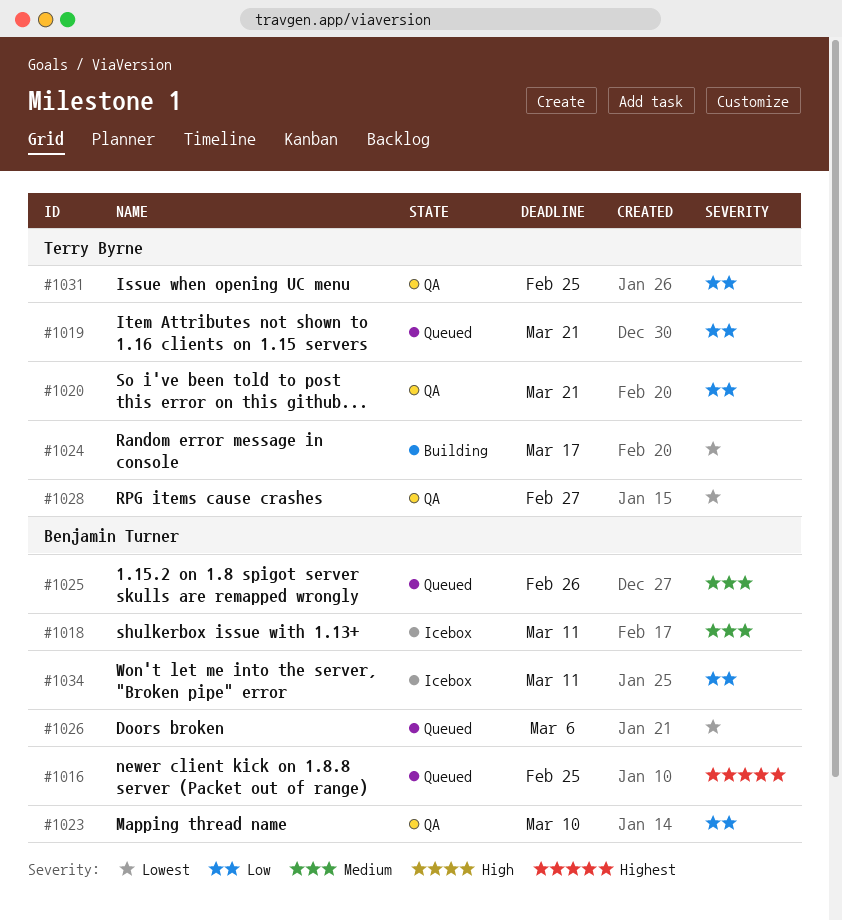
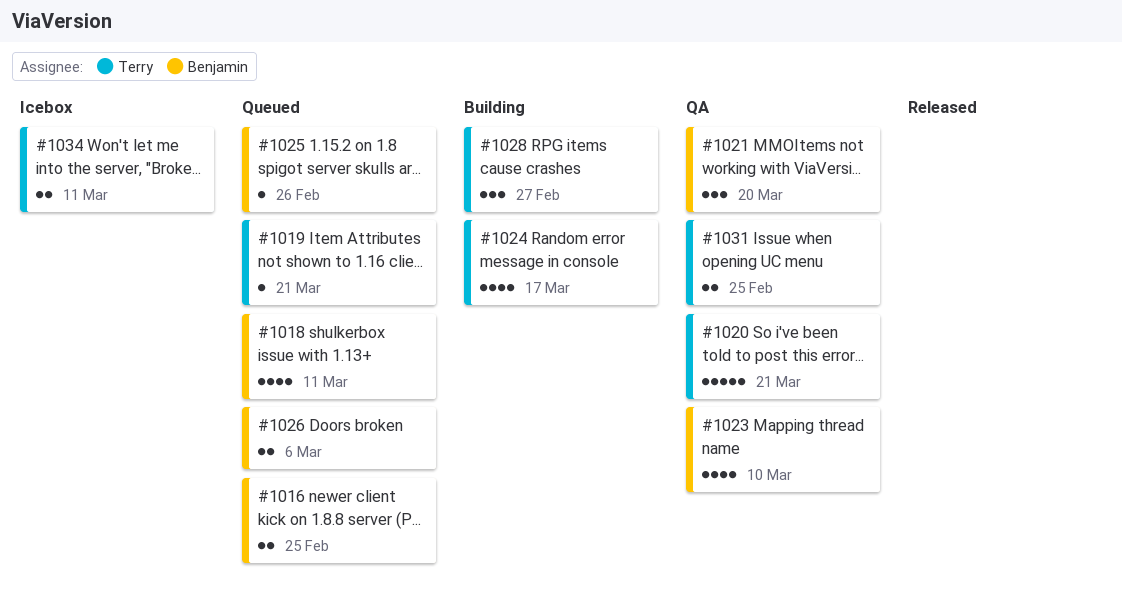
#1018, status: Icebox -> Queued
#1021: none -> present
#1028, status: QA -> Building
#1034, owner: Benjamin Turner -> Terry Byrne

